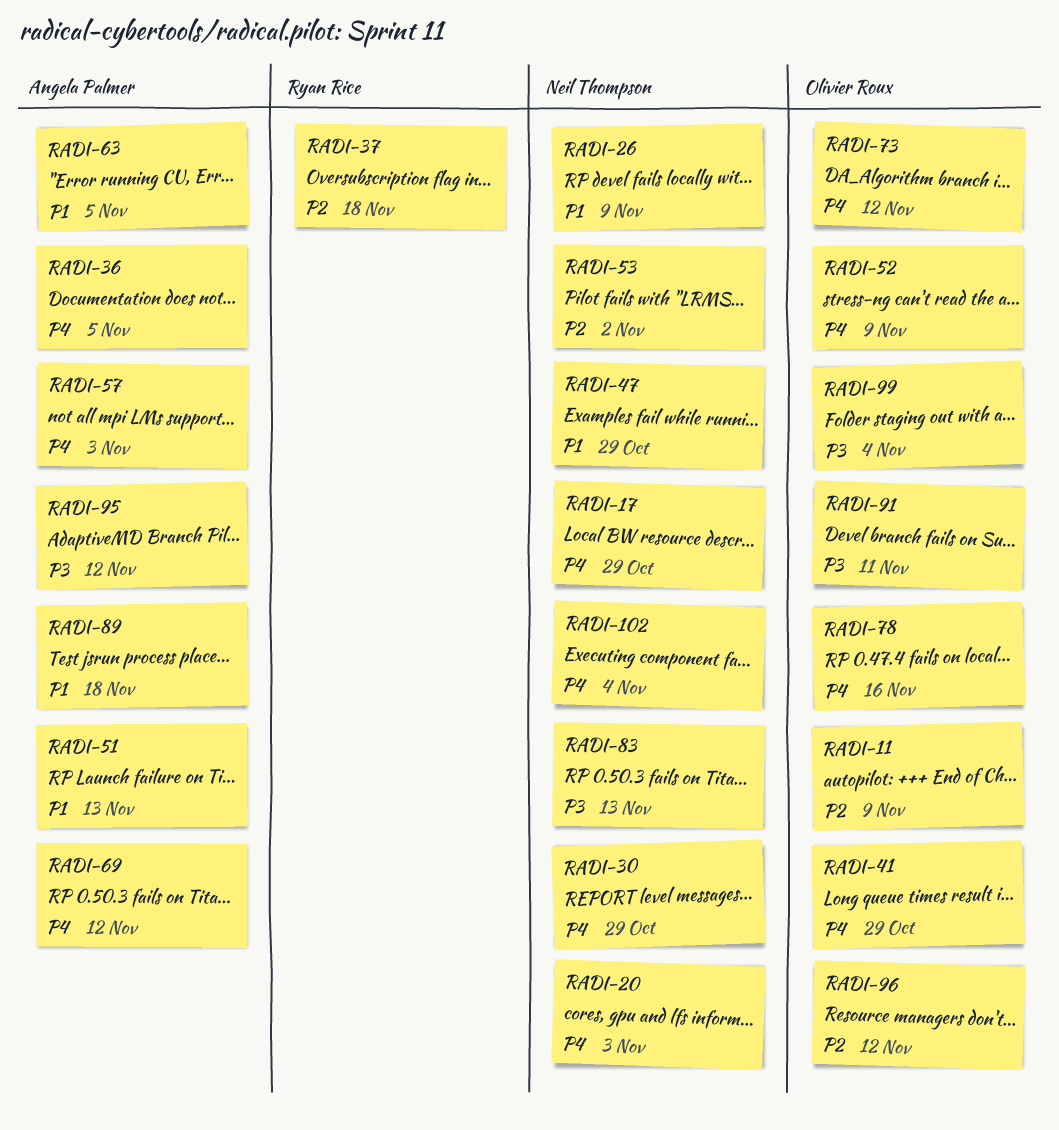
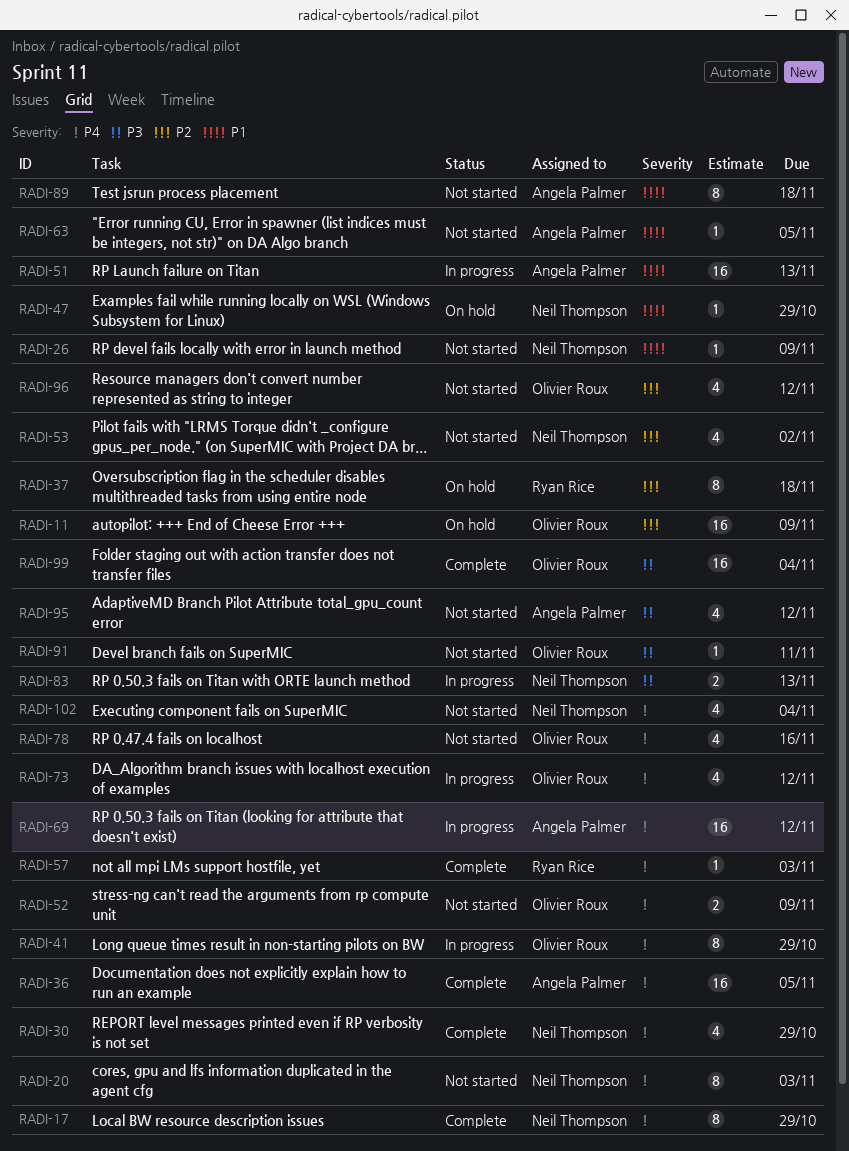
RADI-57, owner: Angela Palmer -> Ryan Rice

